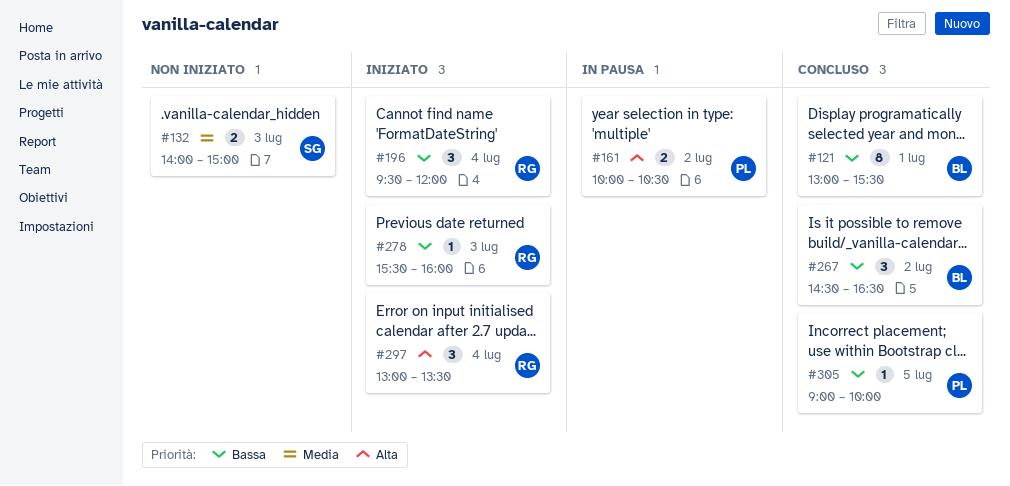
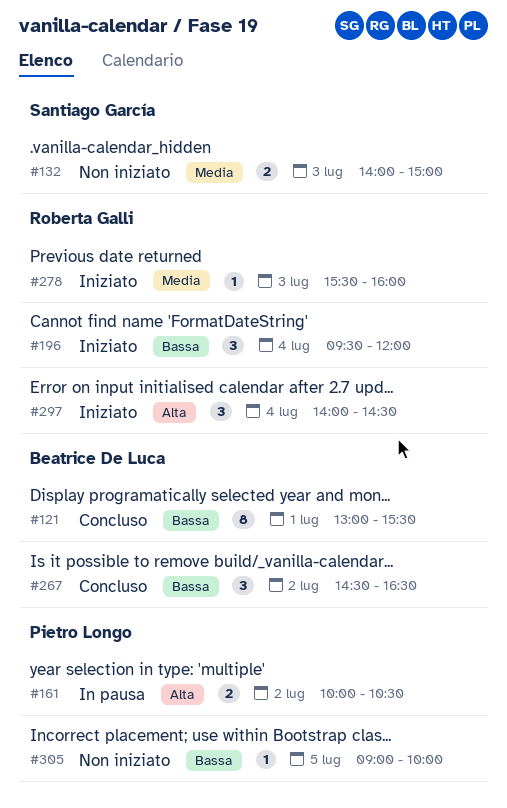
#278, priority: Bassa -> Media
#297, begins: 13:00 -> 14:00
#297, ends: 13:30 -> 14:30
#305, status: Concluso -> Non iniziato

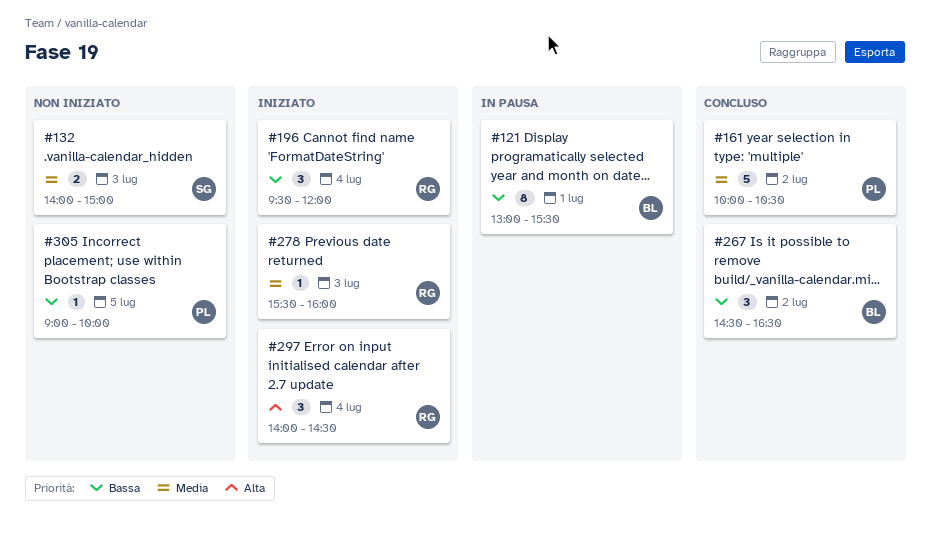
#121, status: Concluso -> In pausa
#161, status: In pausa -> Concluso
#161, priority: Alta -> Media
#161, estimate: 2 -> 5

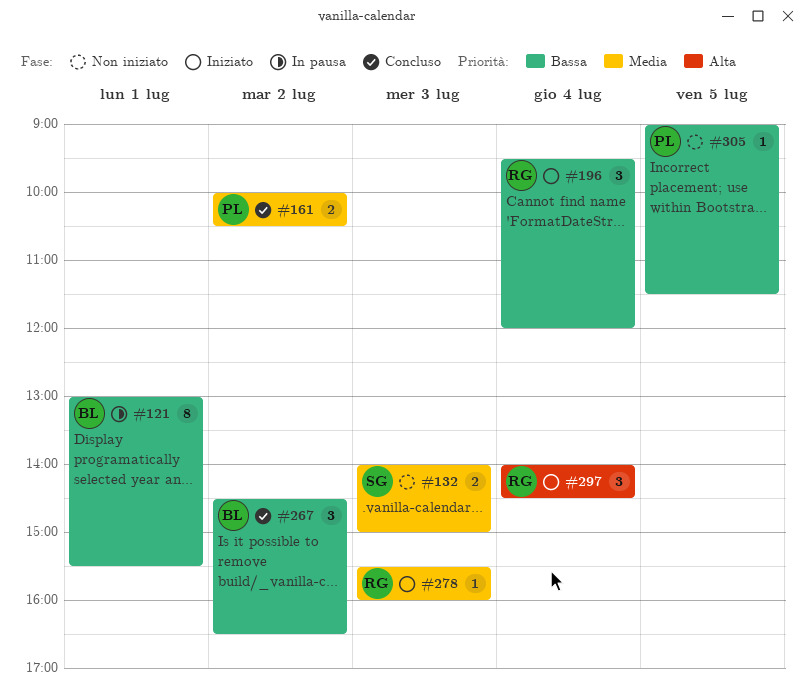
#161, estimate: 5 -> 2
#305, ends: 10:00 -> 11:30

